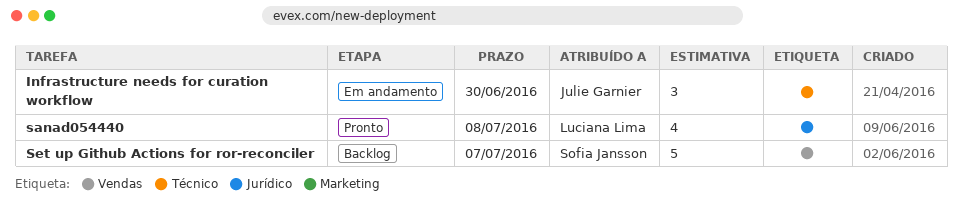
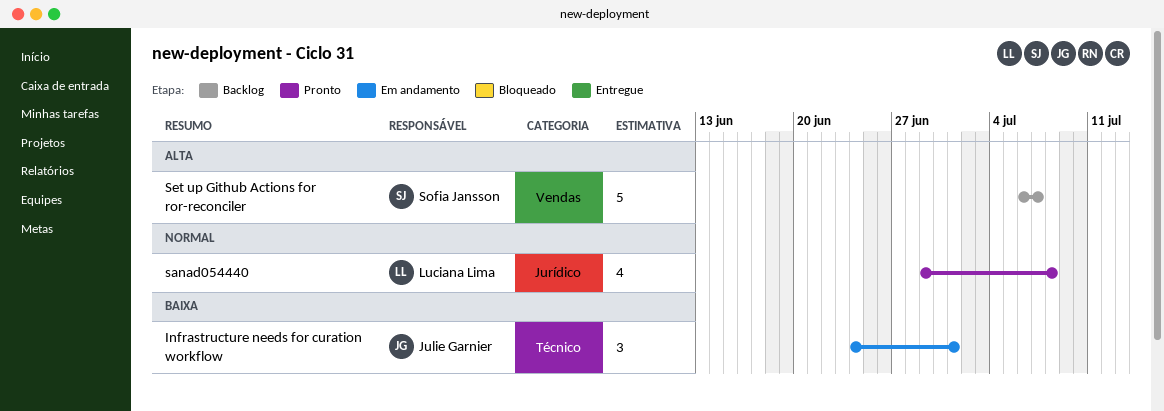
Infrastructure needs for curation workflow, due: Jun 30 -> Jul 1

